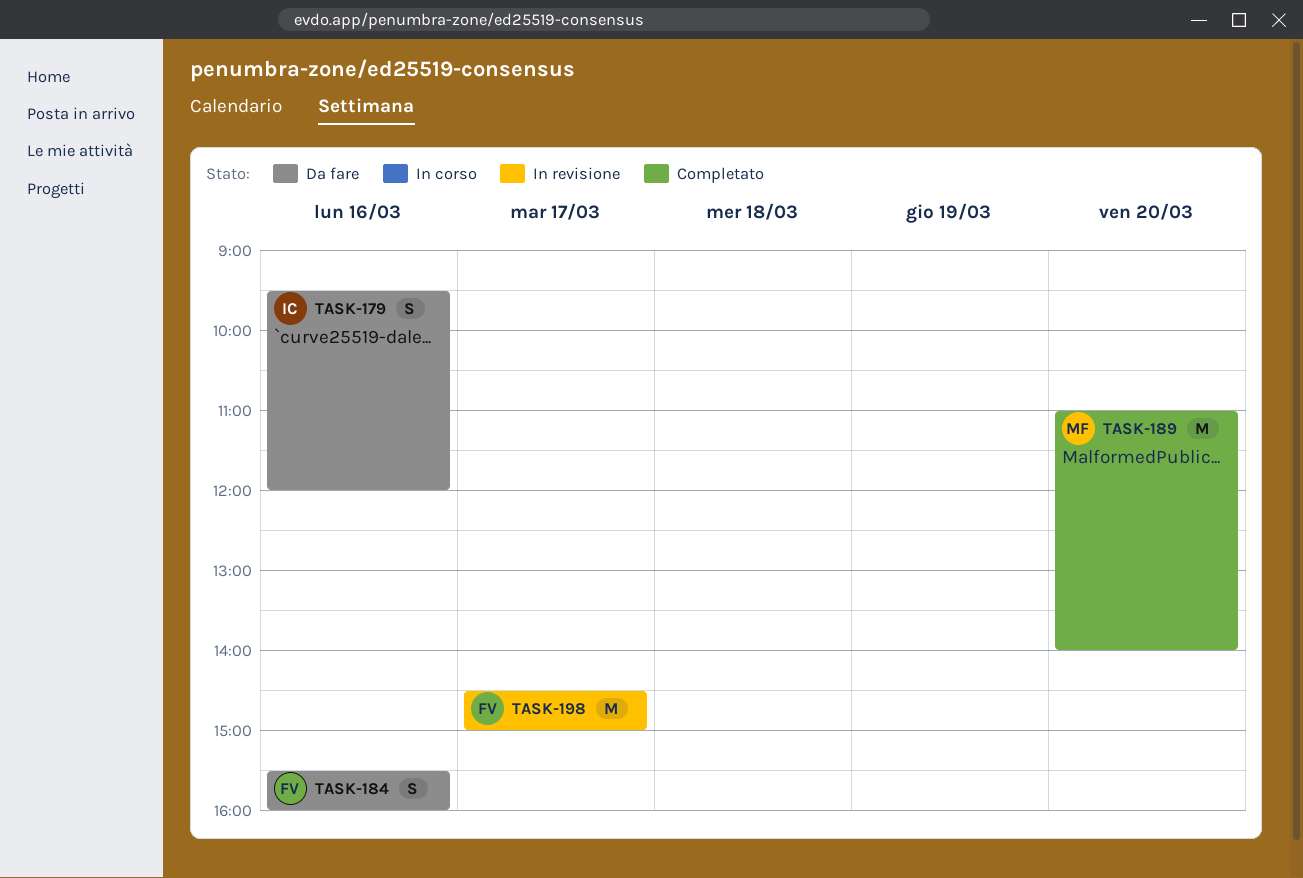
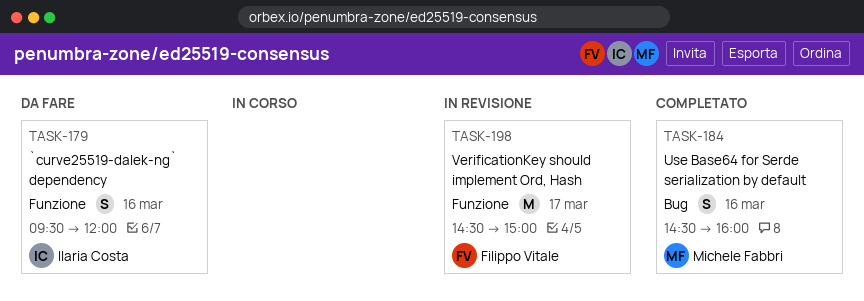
TASK-184, status: Da fare -> Completato
TASK-184, owner: Filippo Vitale -> Michele Fabbri
TASK-184, begins: 15:30 -> 14:30
TASK-189: present -> none

